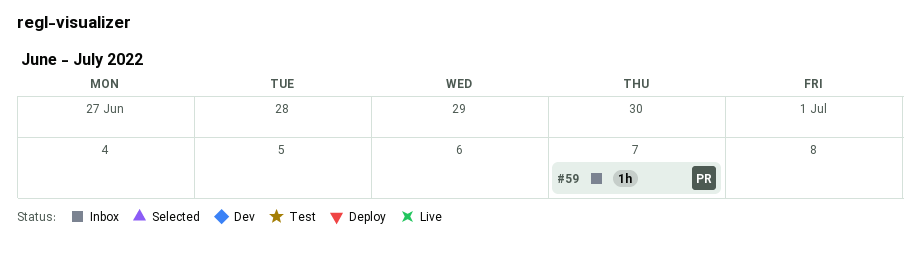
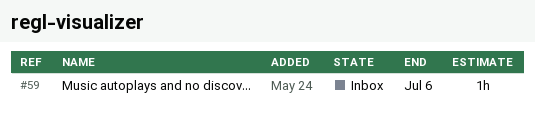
#59, due: Jul 7 -> Jul 6

